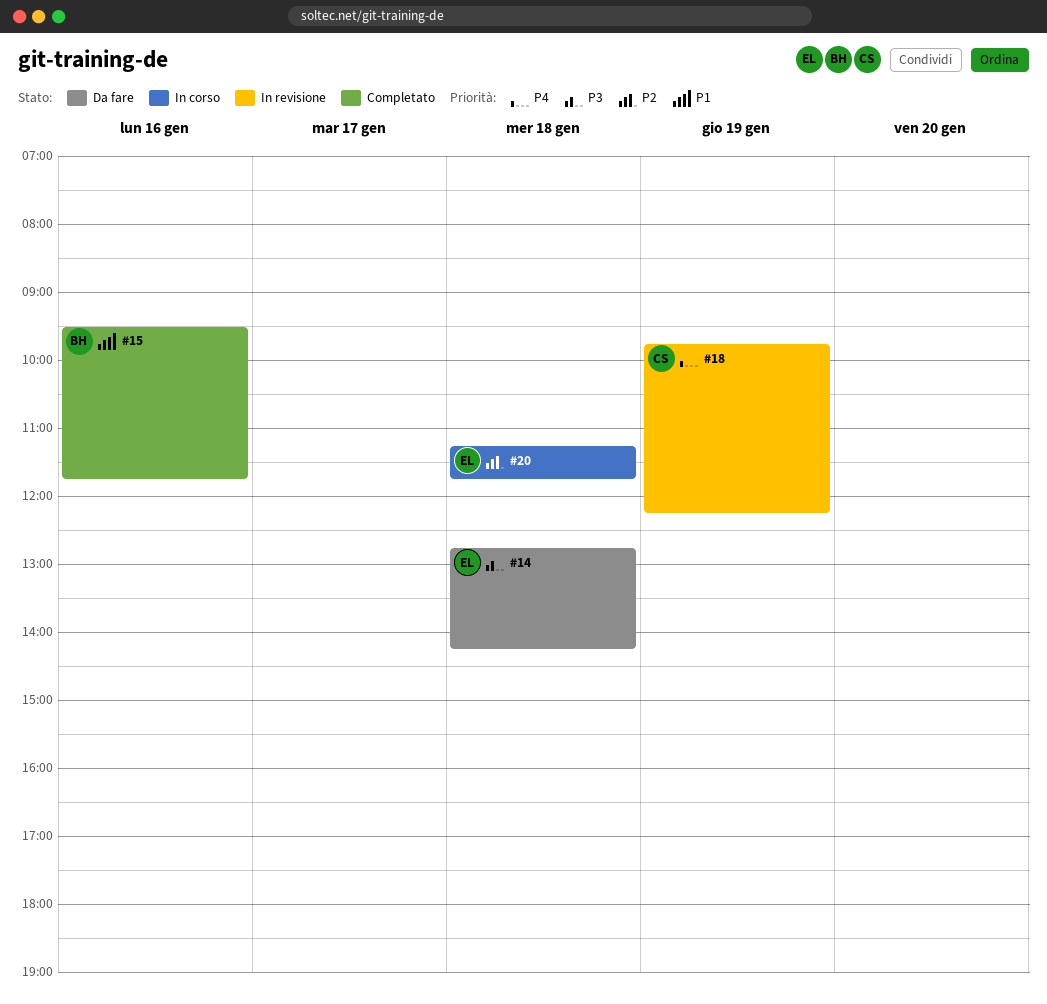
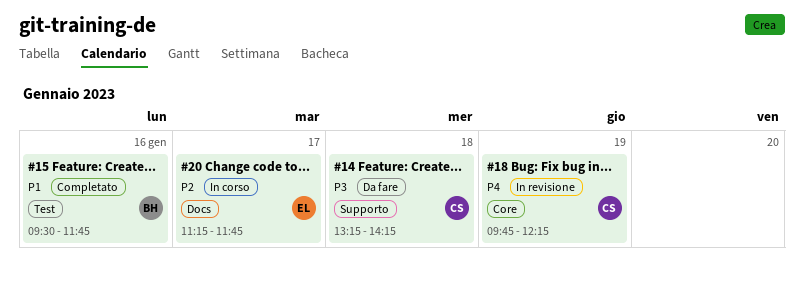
#14, owner: EL -> CS
#14, begins: 12:45 -> 13:15
#20, day: Jan 18 -> Jan 17

